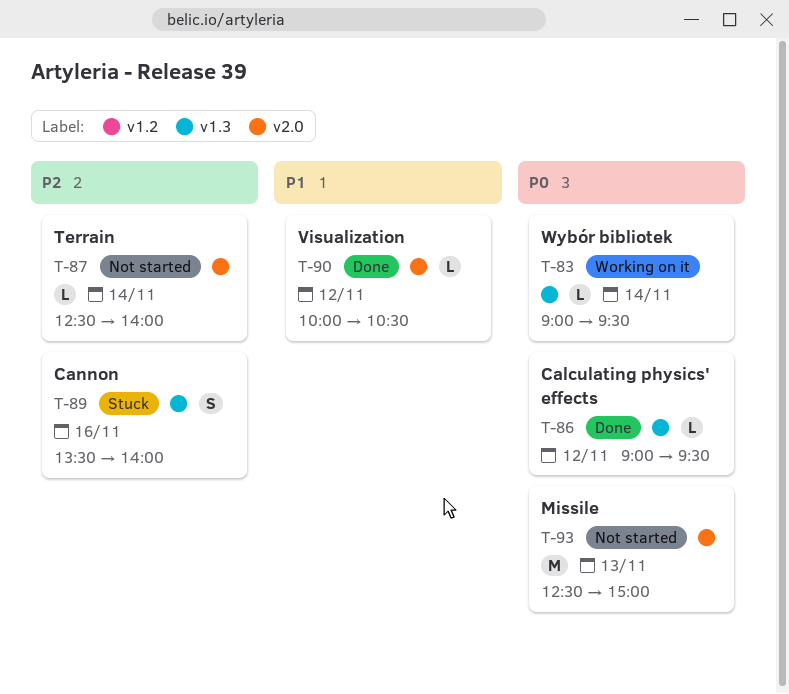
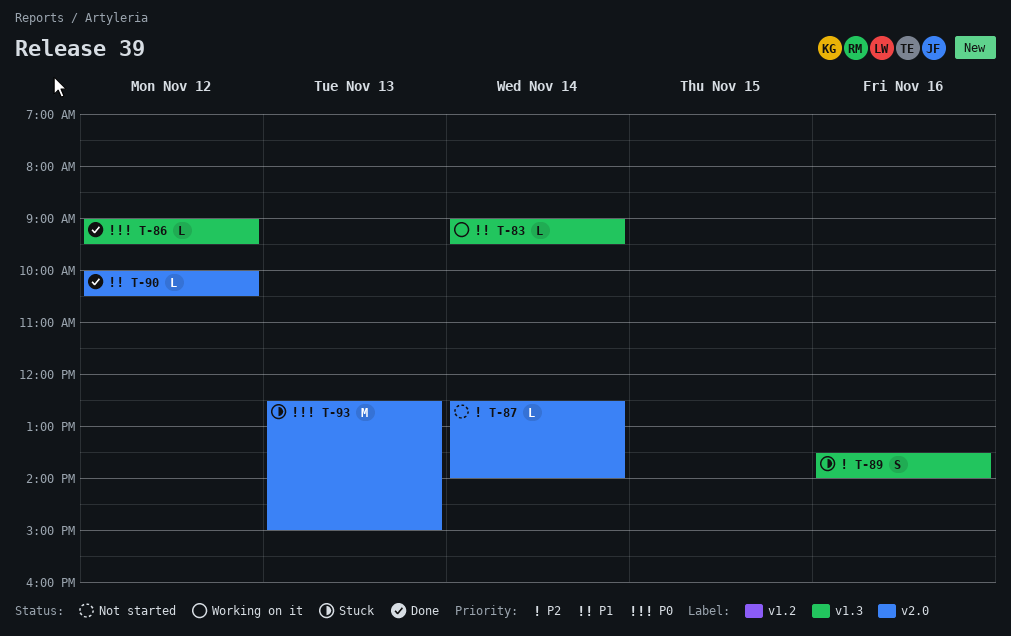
T-83, priority: P0 -> P1
T-93, status: Not started -> Stuck

